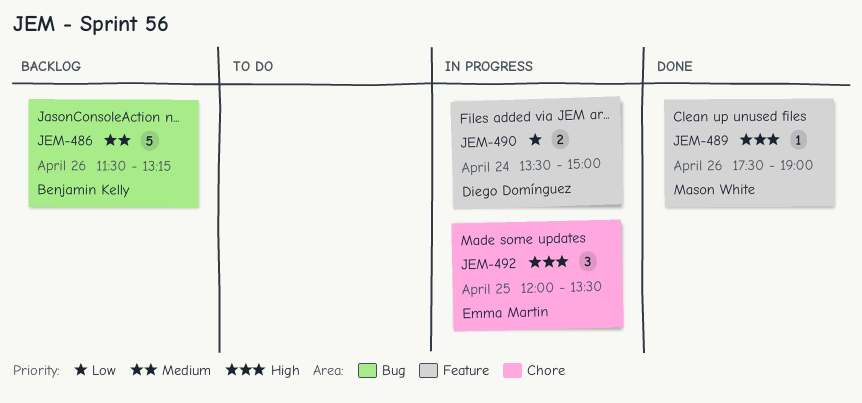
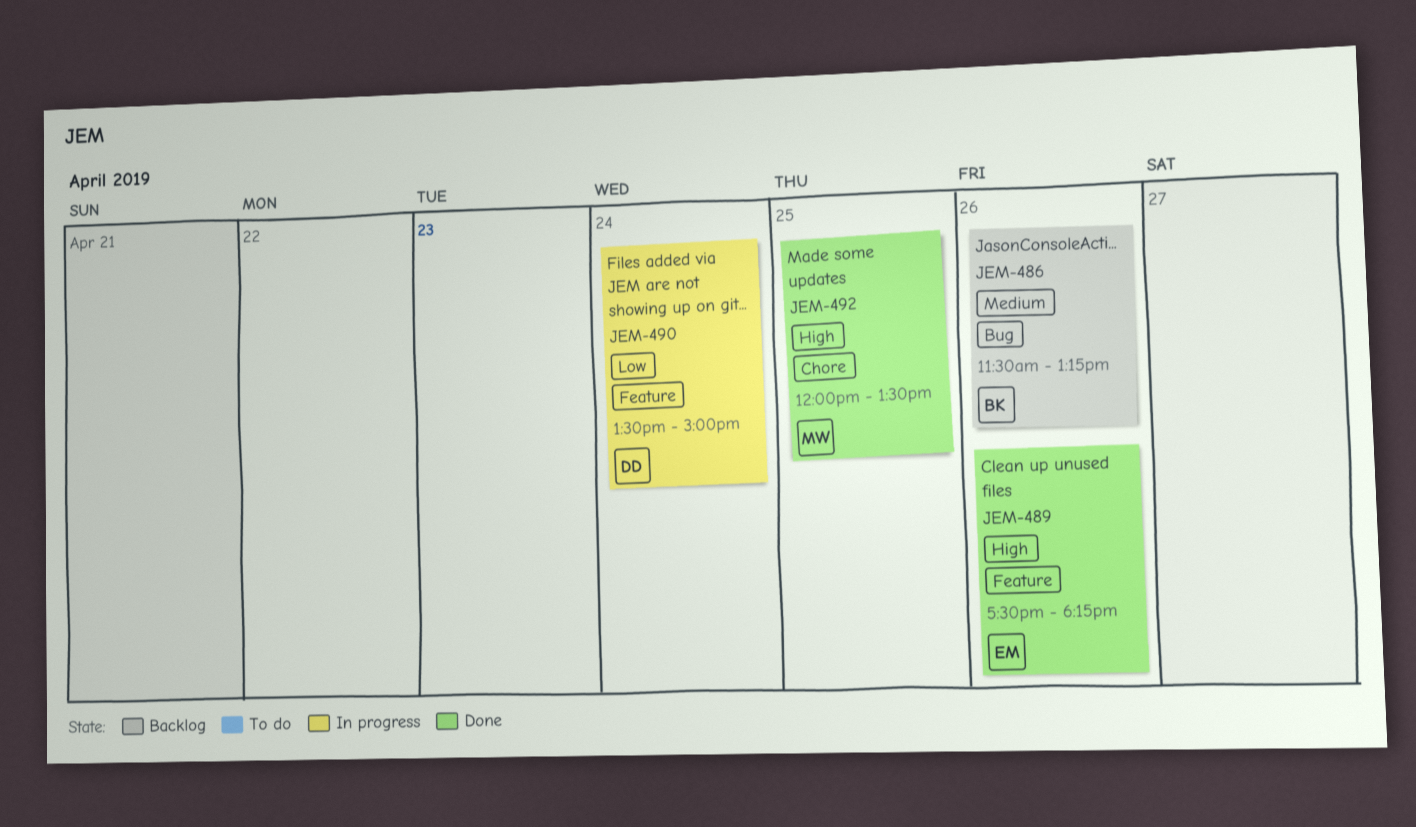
JEM-489, owner: Mason White -> Emma Martin
JEM-489, ends: 19:00 -> 18:15
JEM-492, status: In progress -> Done
JEM-492, owner: Emma Martin -> Mason White

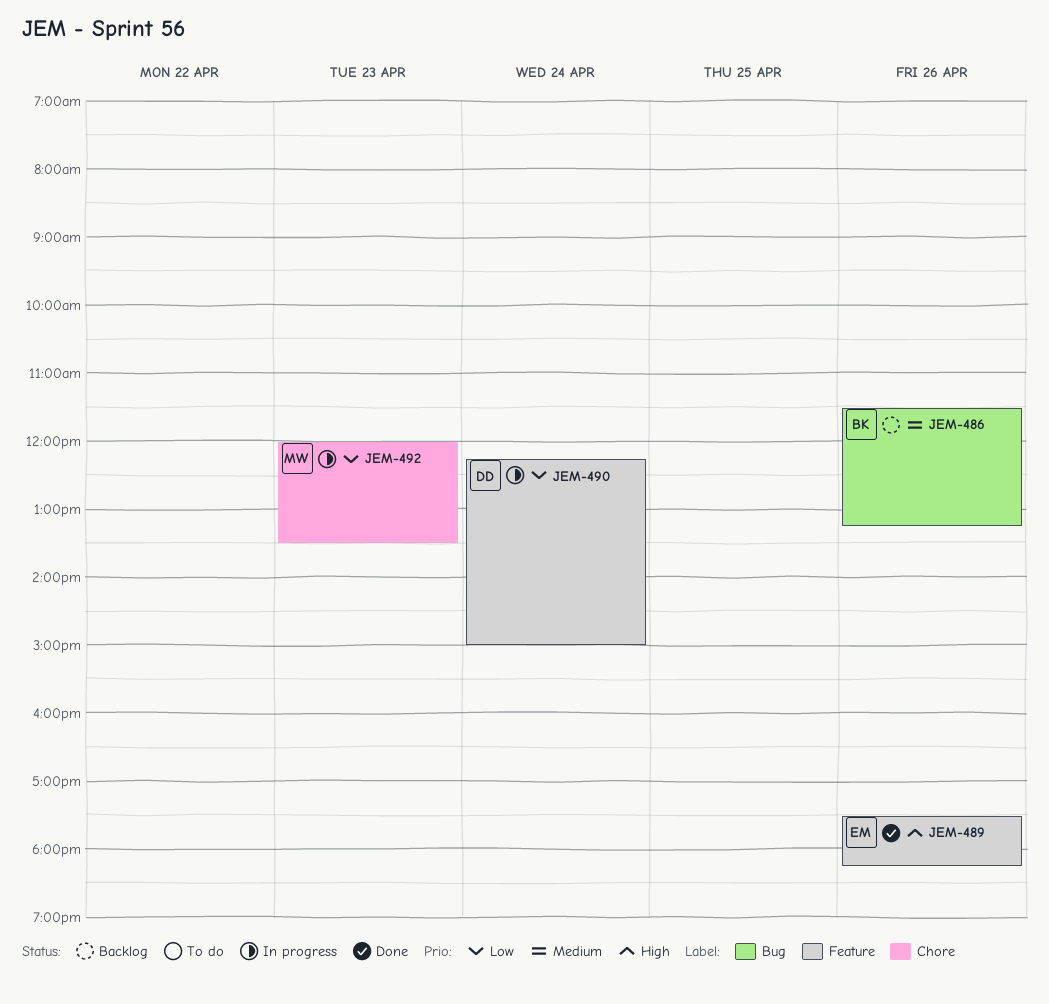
JEM-490, begins: 13:30 -> 12:15
JEM-492, status: Done -> In progress
JEM-492, priority: High -> Low
JEM-492, day: Apr 25 -> Apr 23

